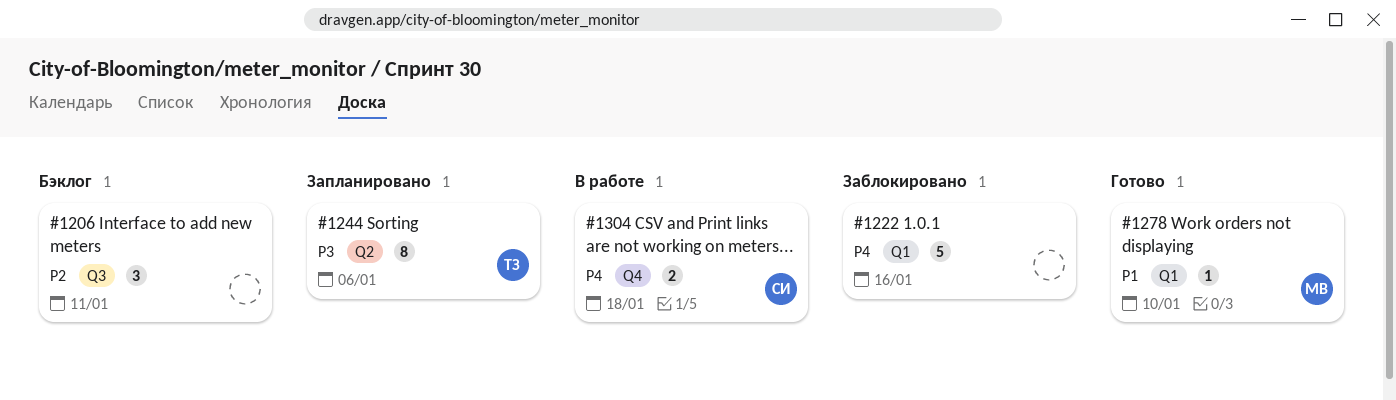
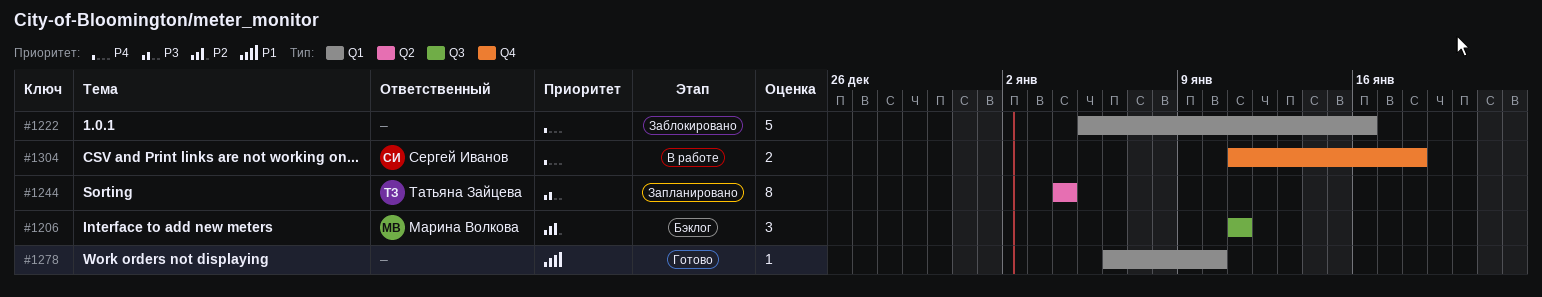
#1206, owner: none -> Марина Волкова
#1244, due: Jan 6 -> Jan 4
#1278, owner: Марина Волкова -> none

